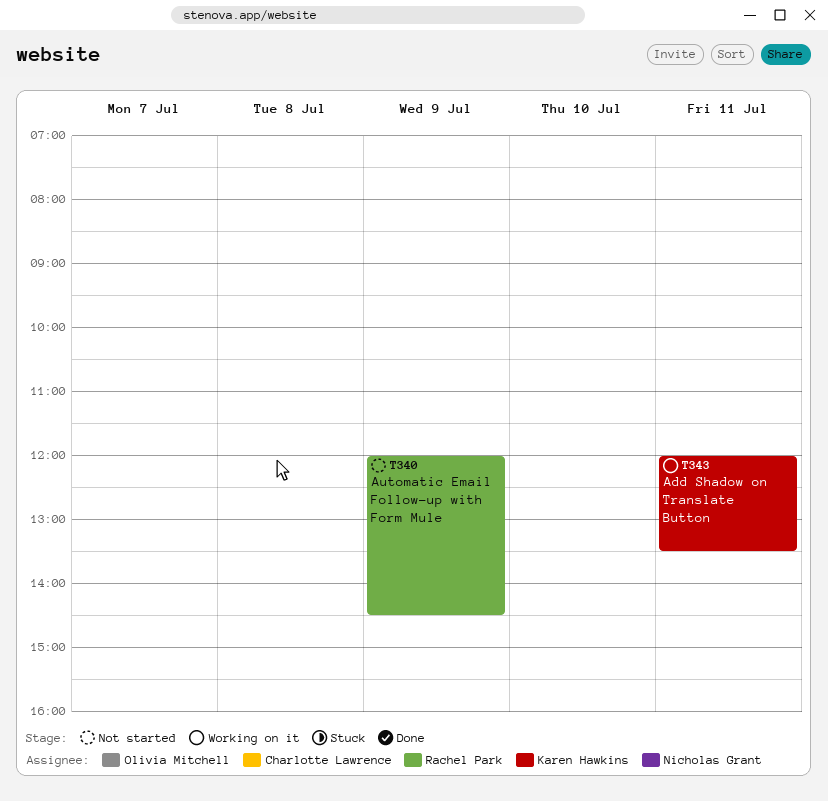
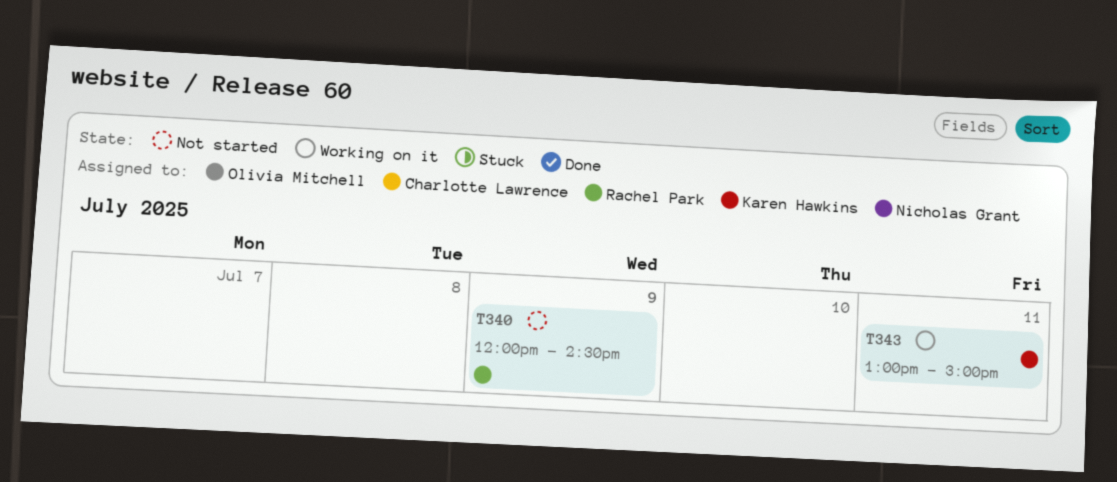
T343, begins: 12:00 -> 13:00
T343, ends: 13:30 -> 15:00

